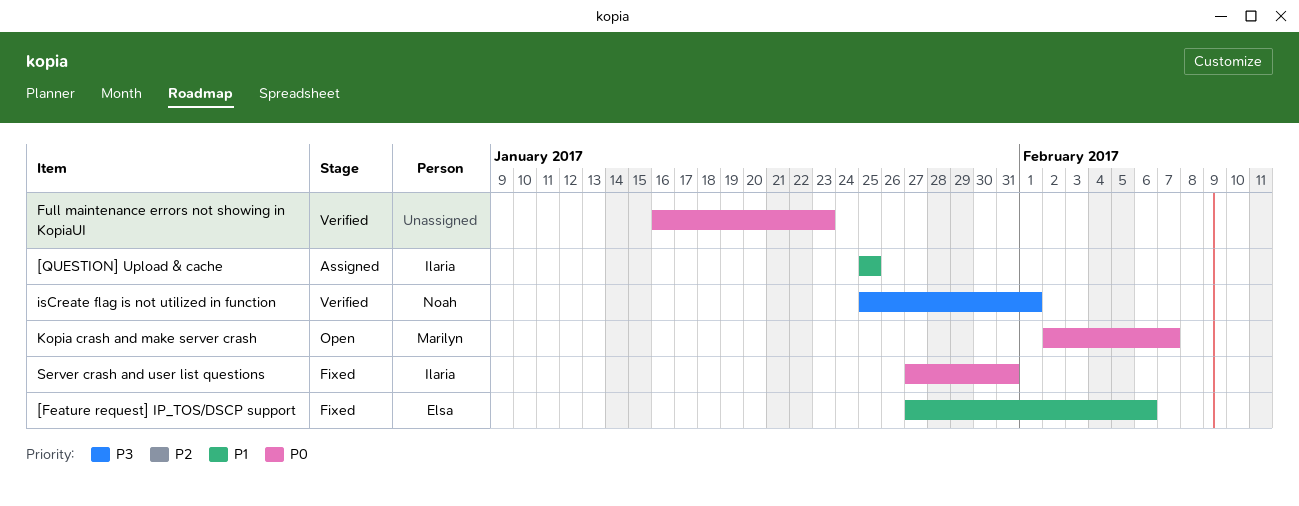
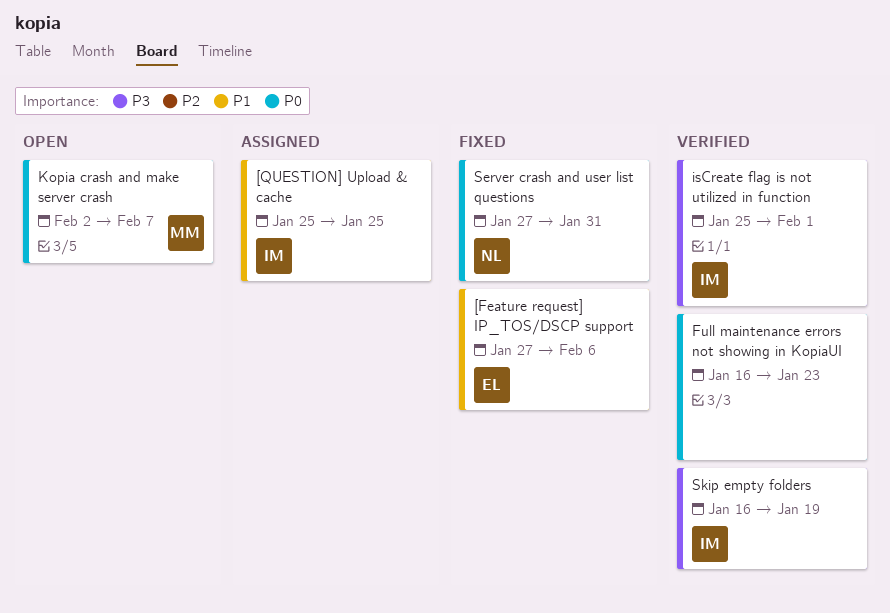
isCreate flag is not utilized in function, owner: Noah -> Ilaria
Server crash and user list questions, owner: Ilaria -> Noah
Skip empty folders: none -> present

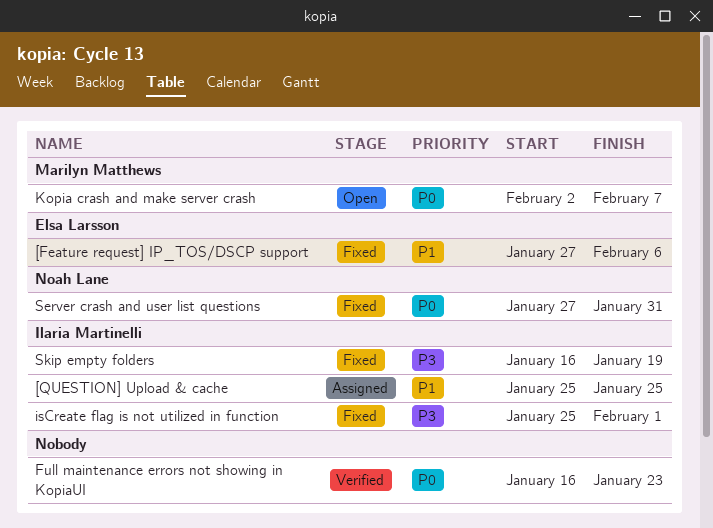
isCreate flag is not utilized in function, status: Verified -> Fixed
Skip empty folders, status: Verified -> Fixed

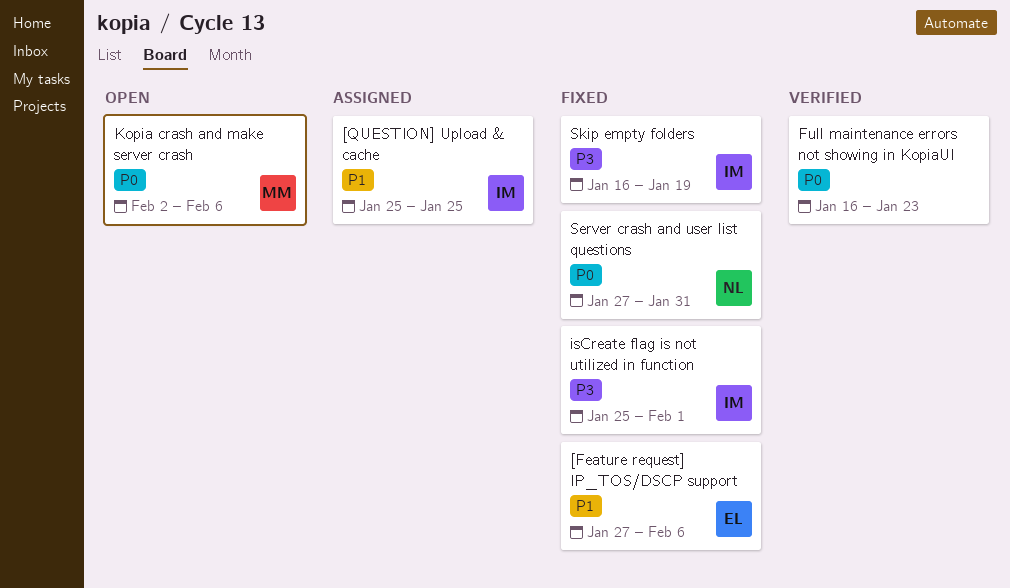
Kopia crash and make server crash, due: Feb 7 -> Feb 6

